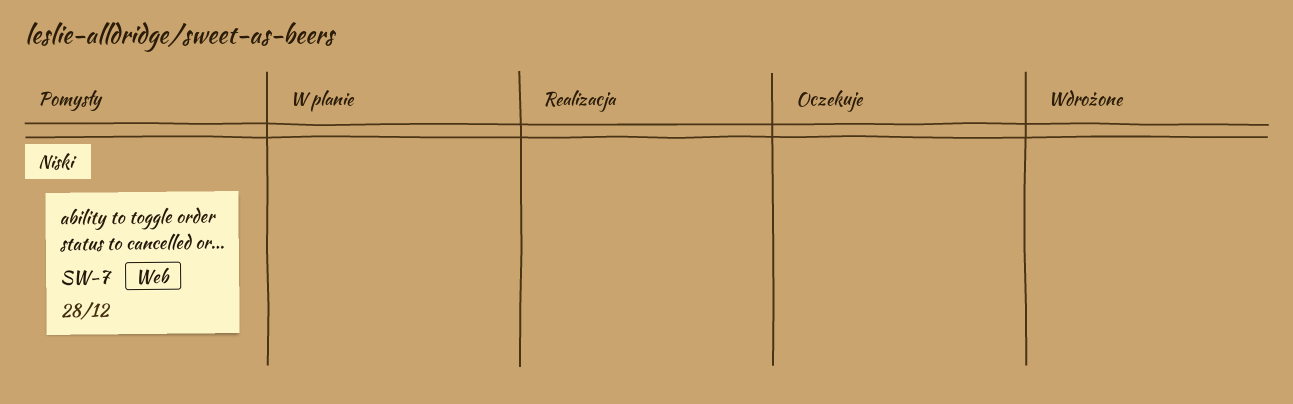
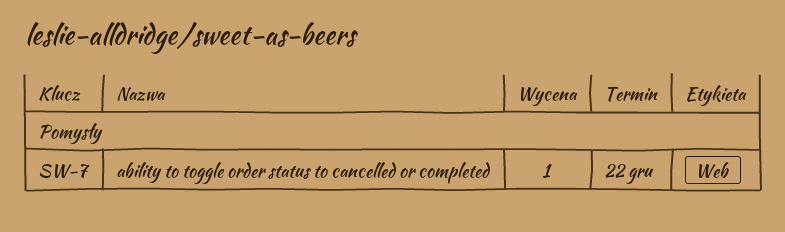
SW-7, due: Dec 28 -> Dec 22

